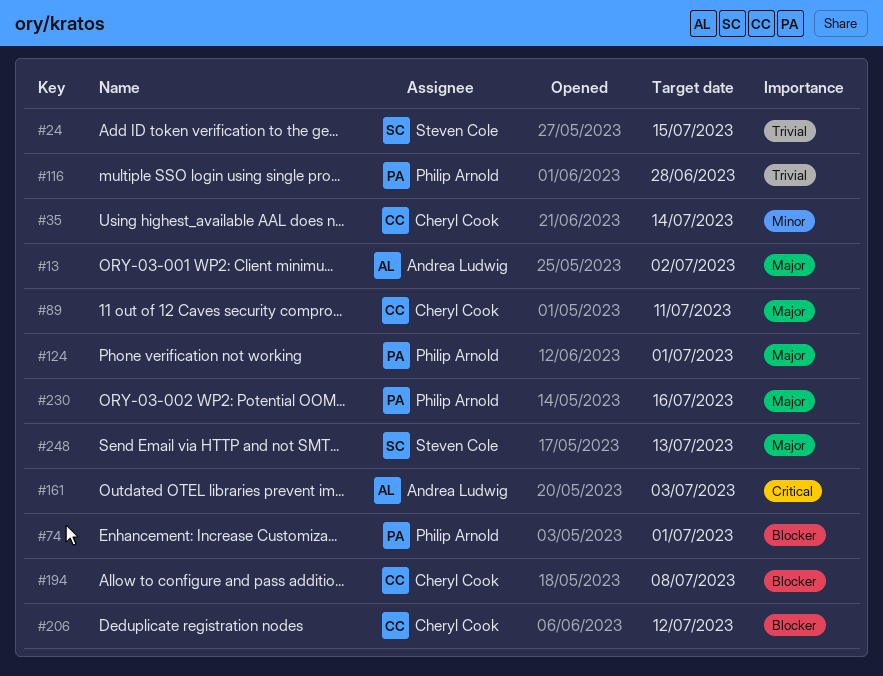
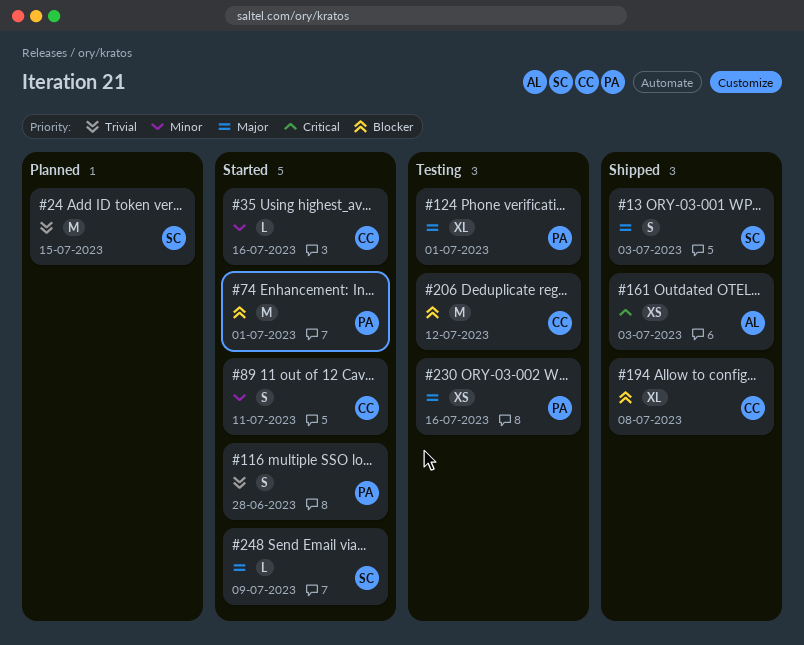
#13, owner: Andrea Ludwig -> Steven Cole
#13, due: Jul 2 -> Jul 3
#35, due: Jul 14 -> Jul 16
#89, priority: Major -> Minor
#248, due: Jul 13 -> Jul 9

